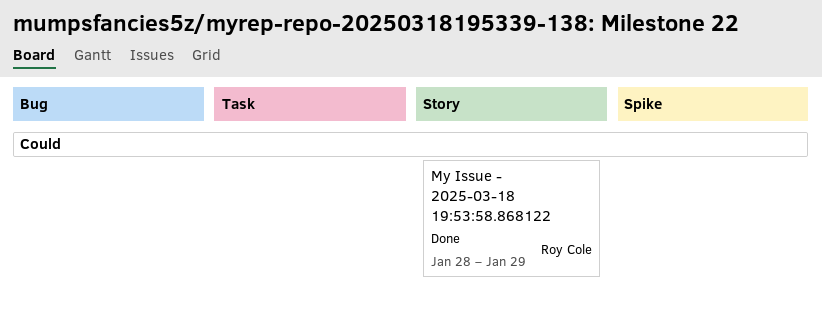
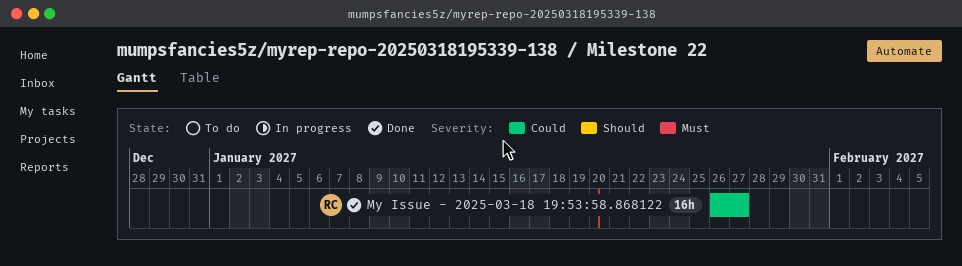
My Issue - 2025-03-18 19:53:58.868122, start: Jan 28 -> Jan 26
My Issue - 2025-03-18 19:53:58.868122, due: Jan 29 -> Jan 27

